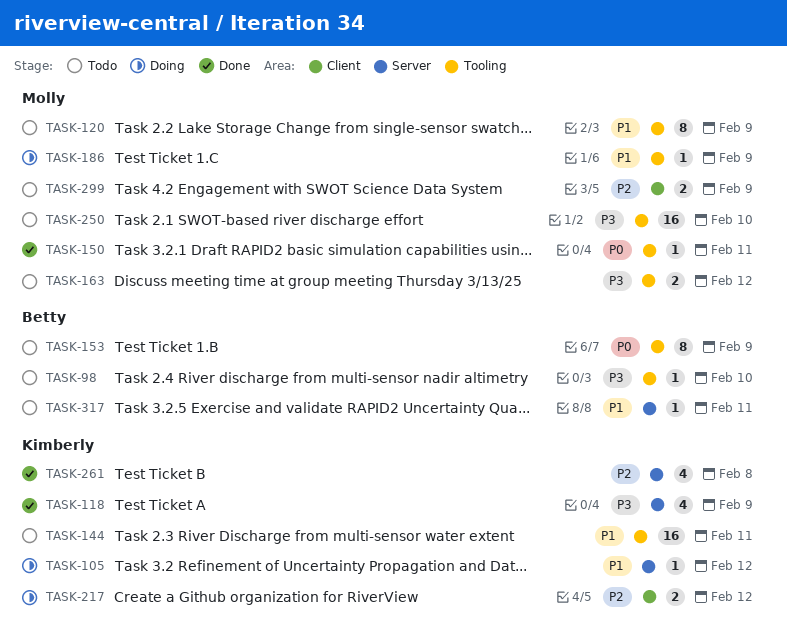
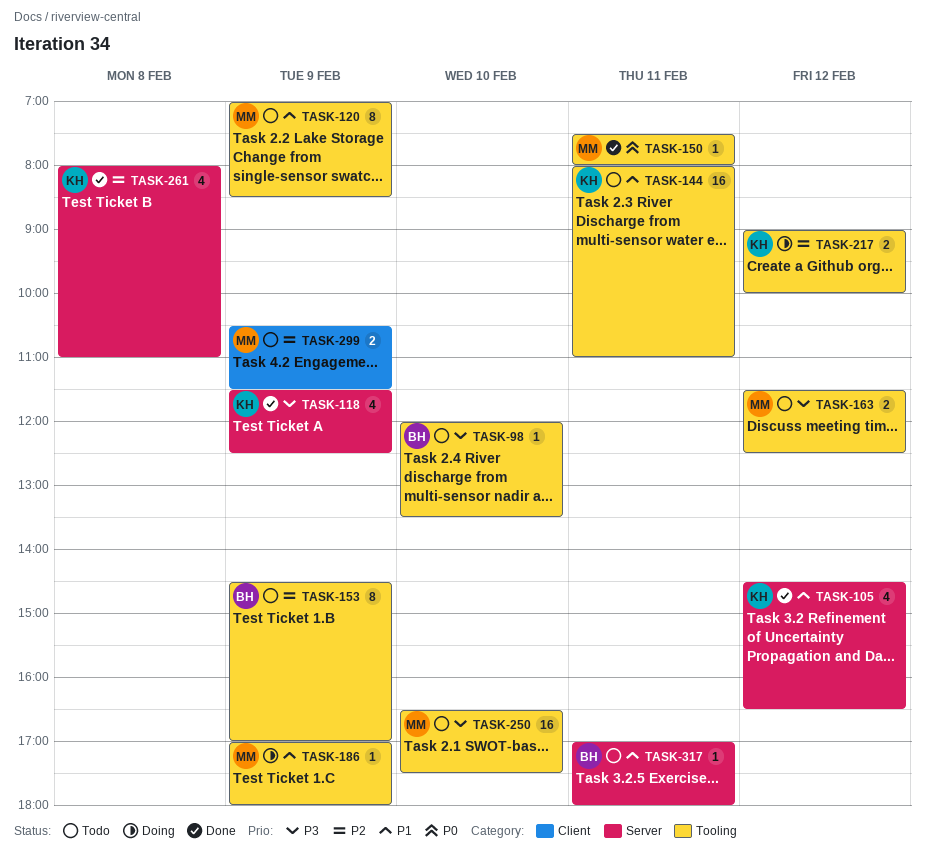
TASK-105, status: Doing -> Done
TASK-105, estimate: 1 -> 4
TASK-153, priority: P0 -> P2
TASK-217, label: Client -> Tooling

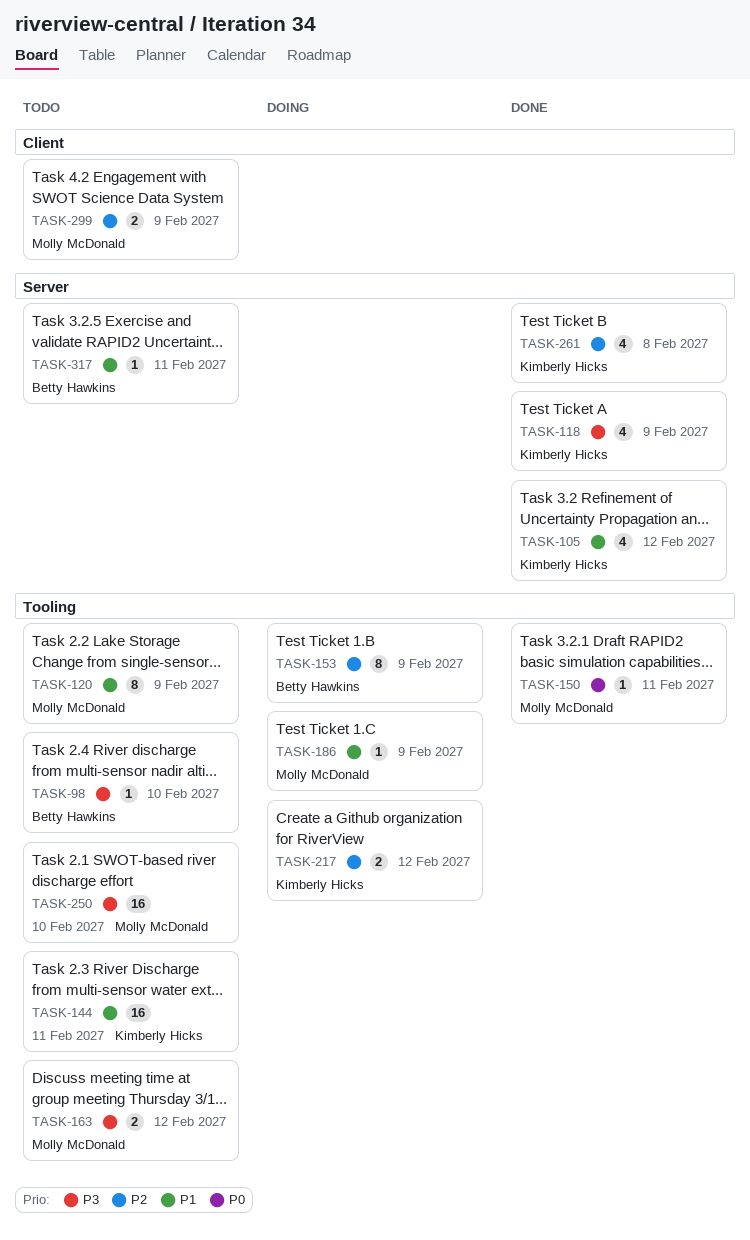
TASK-153, status: Todo -> Doing

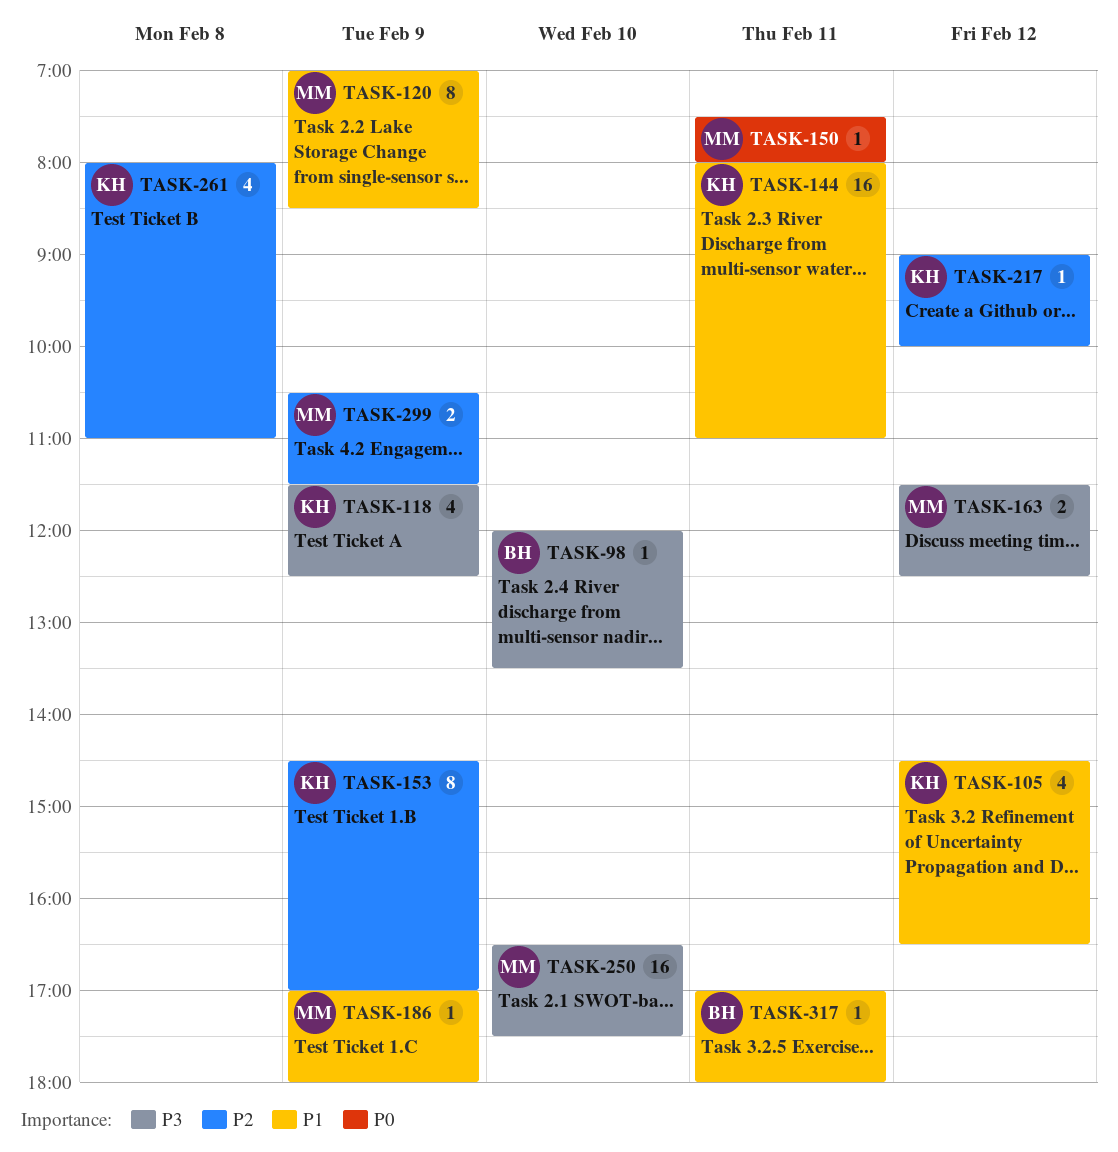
TASK-153, owner: Betty Hawkins -> Kimberly Hicks
TASK-217, estimate: 2 -> 1

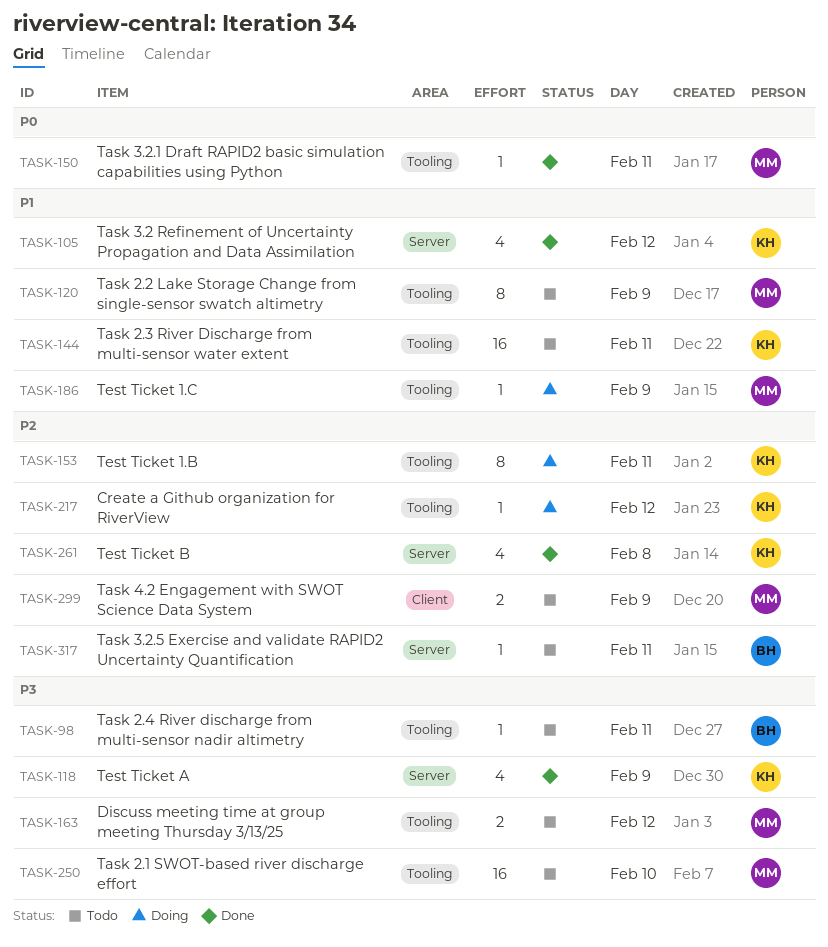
TASK-98, day: Feb 10 -> Feb 11
TASK-153, day: Feb 9 -> Feb 11
TASK-317, priority: P1 -> P2

